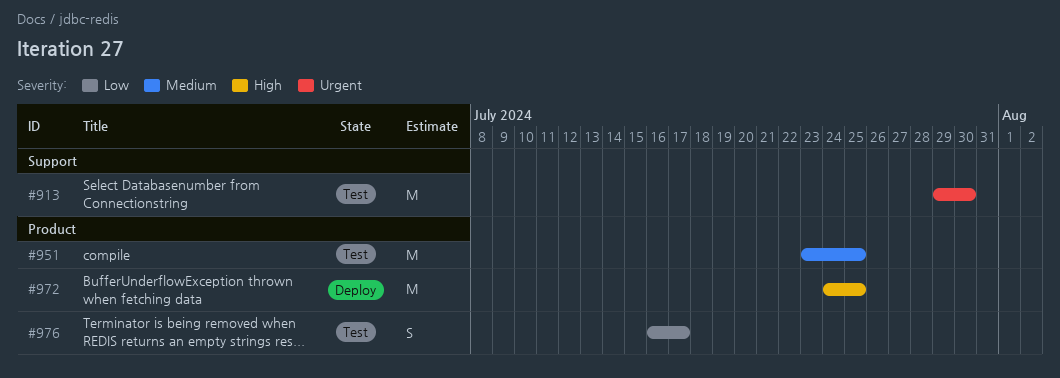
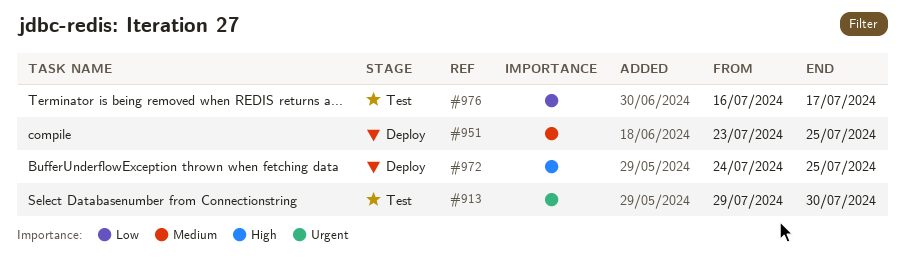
#951, status: Test -> Deploy

